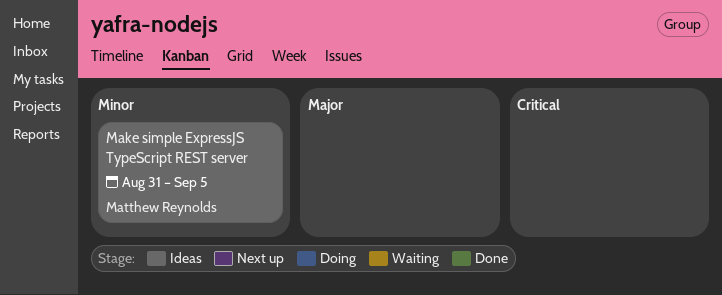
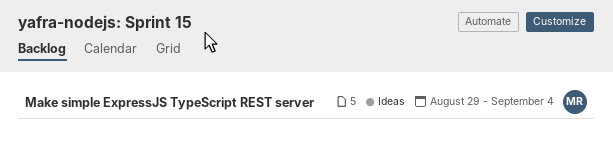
Make simple ExpressJS TypeScript REST server, start: Aug 31 -> Aug 29
Make simple ExpressJS TypeScript REST server, due: Sep 5 -> Sep 4

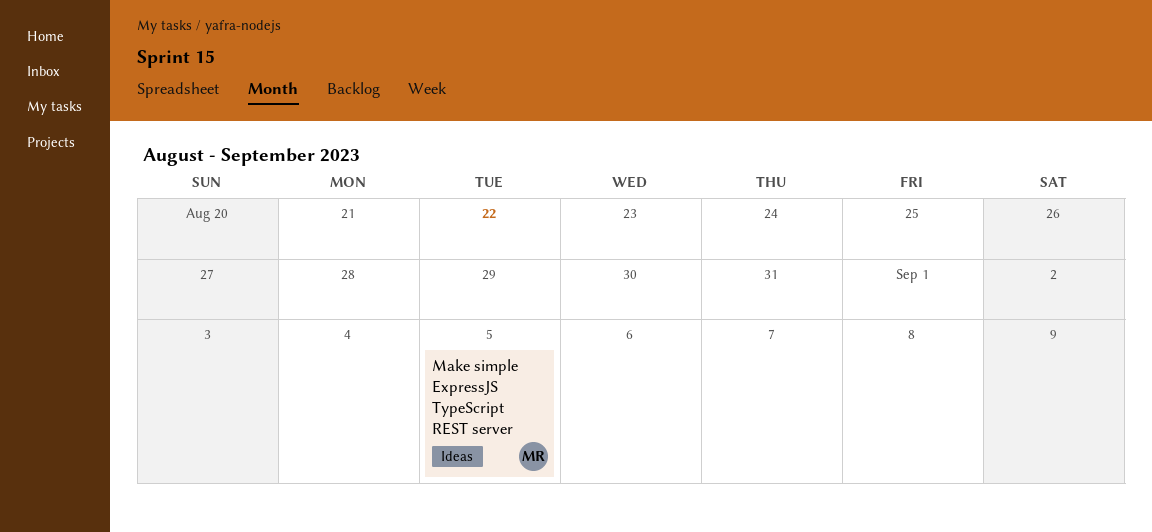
Make simple ExpressJS TypeScript REST server, due: Sep 4 -> Sep 5

